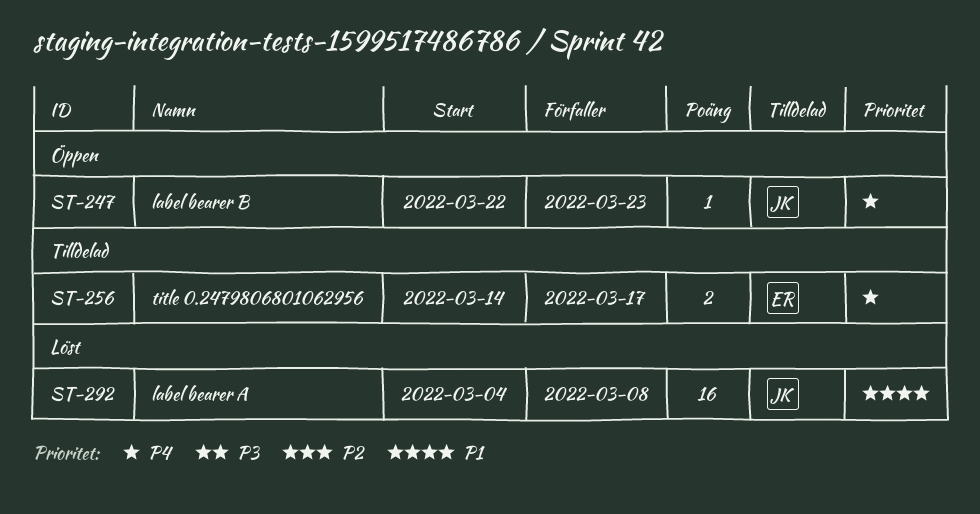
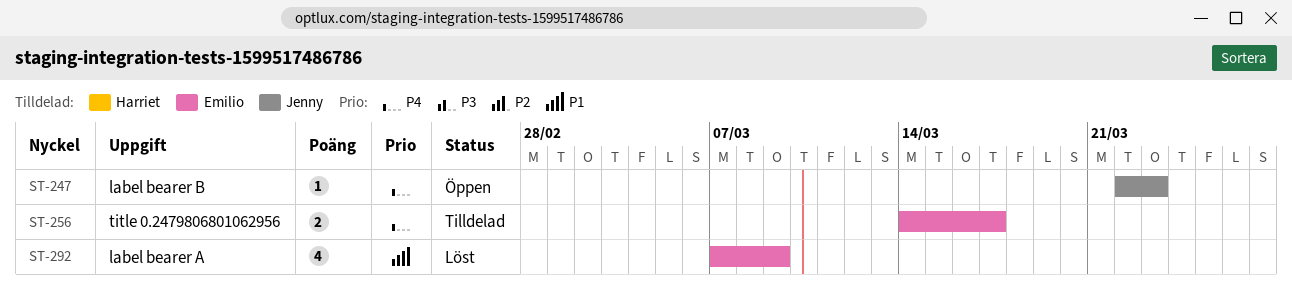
ST-292, owner: Jenny -> Emilio
ST-292, estimate: 16 -> 4
ST-292, start: Mar 4 -> Mar 7
ST-292, due: Mar 8 -> Mar 9

